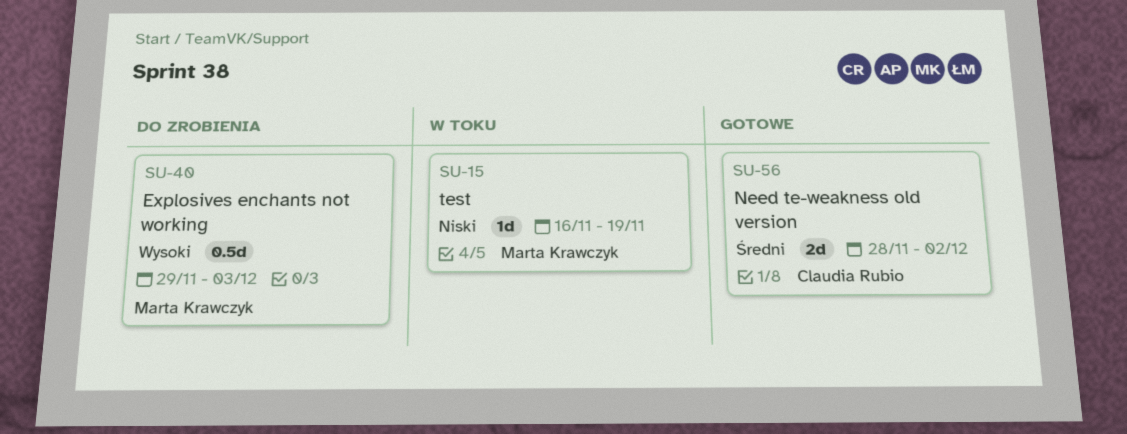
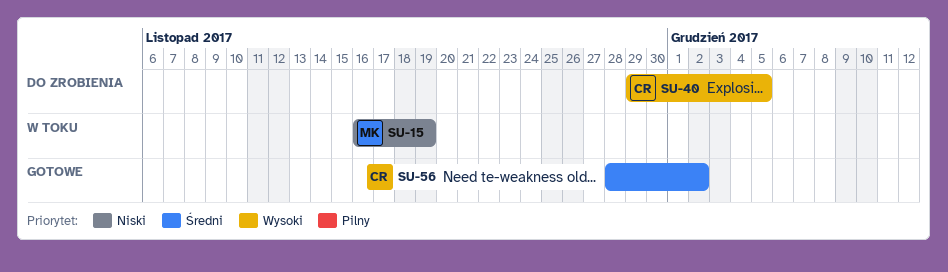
SU-40, owner: Marta Krawczyk -> Claudia Rubio
SU-40, due: Dec 3 -> Dec 5

